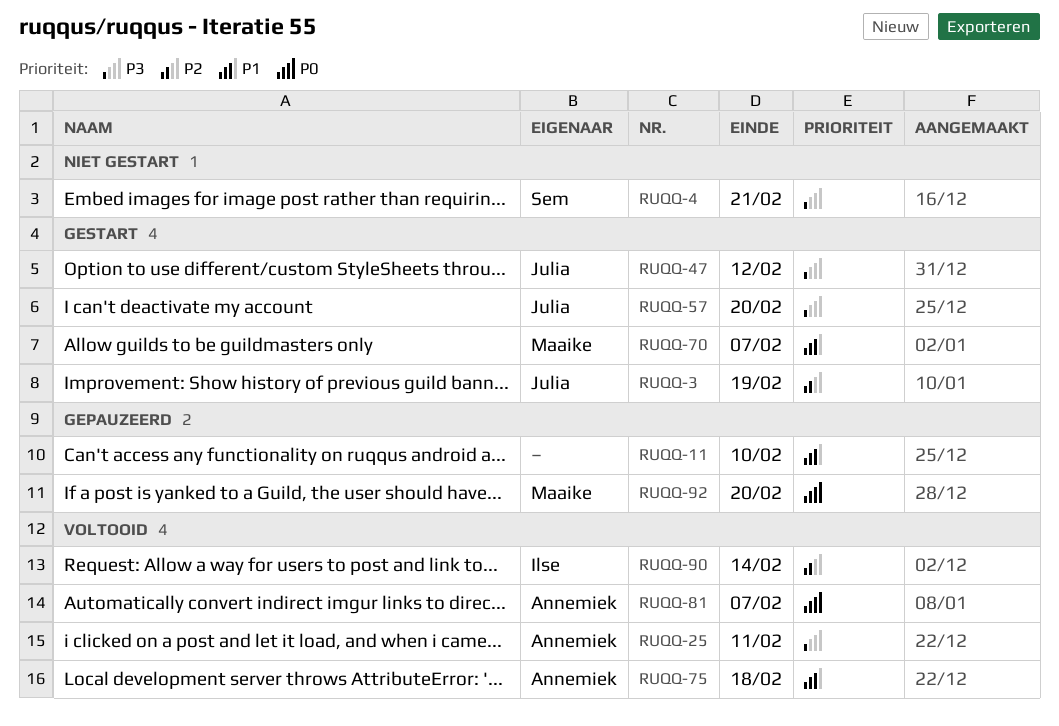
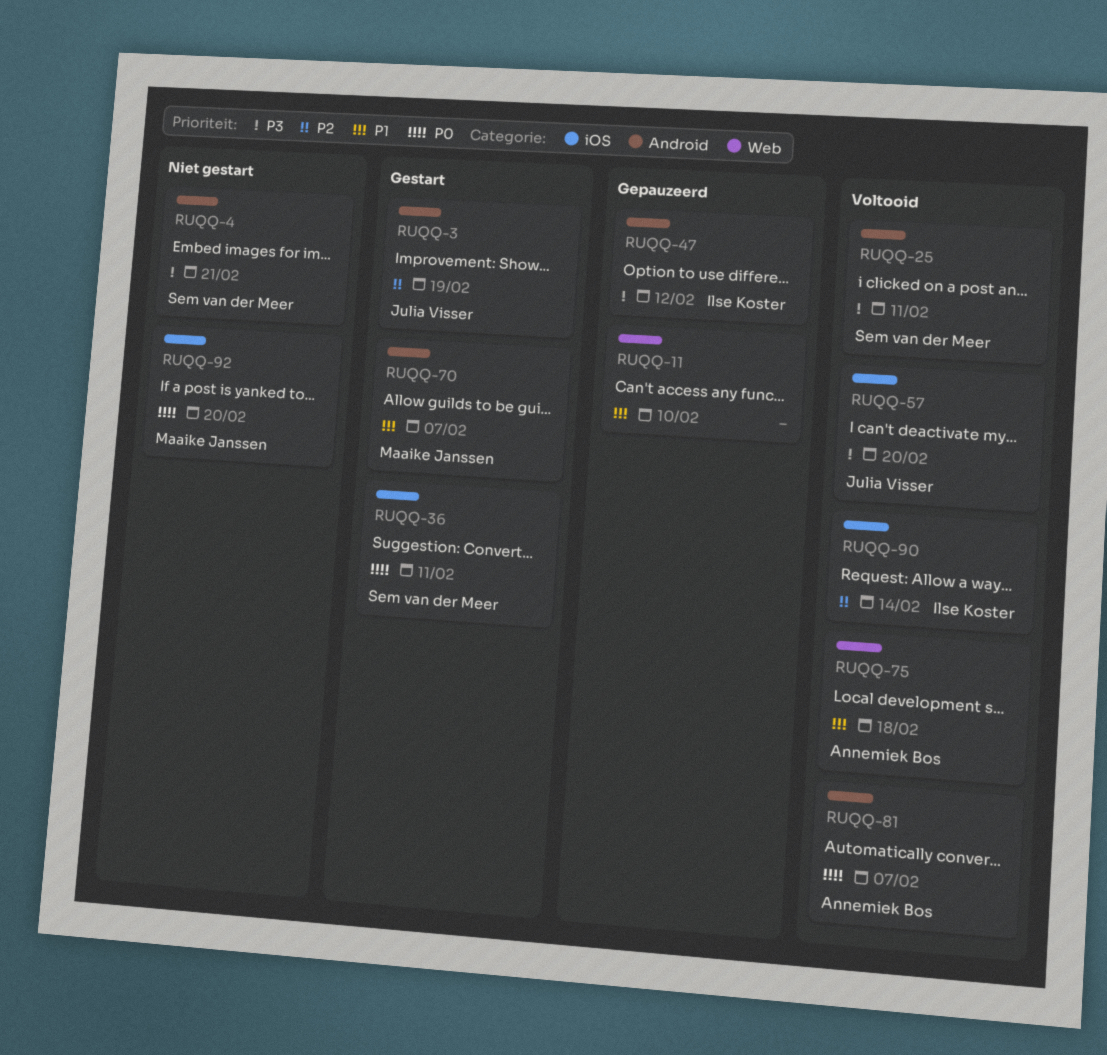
RUQQ-25, owner: Annemiek Bos -> Sem van der Meer
RUQQ-36: none -> present
RUQQ-47, status: Gestart -> Gepauzeerd
RUQQ-47, owner: Julia Visser -> Ilse Koster
RUQQ-57, status: Gestart -> Voltooid
RUQQ-92, status: Gepauzeerd -> Niet gestart

